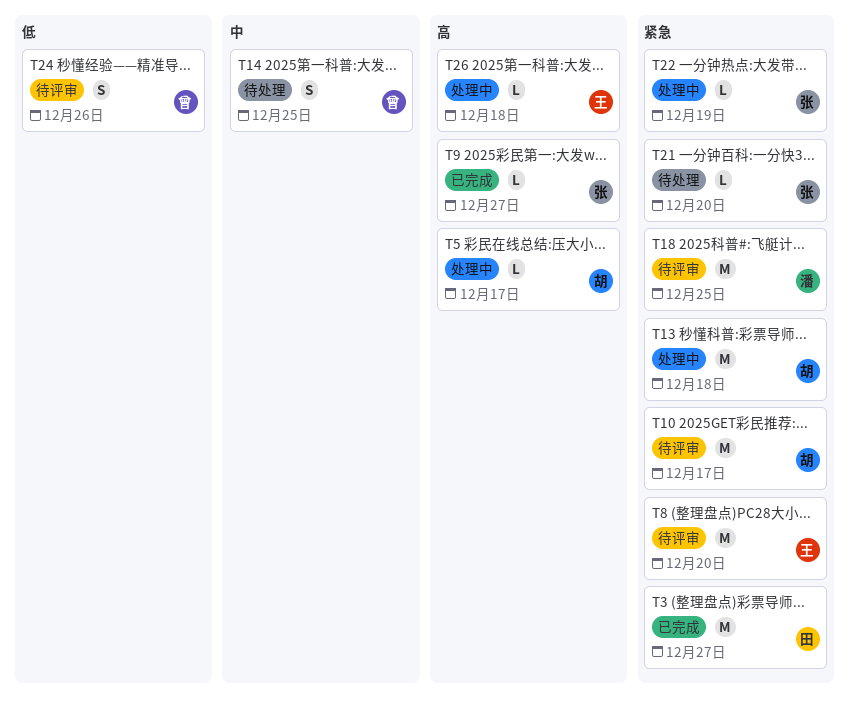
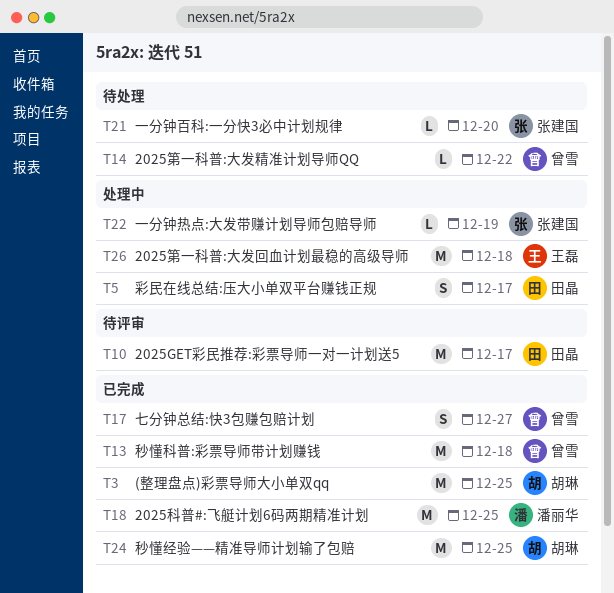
T3, owner: 田晶 -> 胡琳
T3, due: Dec 27 -> Dec 25
T5, owner: 胡琳 -> 田晶
T5, estimate: L -> S
T8: present -> none
T9: present -> none
T10, owner: 胡琳 -> 田晶
T13, status: 处理中 -> 已完成
T13, owner: 胡琳 -> 曾雪
T14, estimate: S -> L
T14, due: Dec 25 -> Dec 22
T17: none -> present
T18, status: 待评审 -> 已完成
T24, status: 待评审 -> 已完成
T24, owner: 曾雪 -> 胡琳
T24, estimate: S -> M
T24, due: Dec 26 -> Dec 25
T26, estimate: L -> M

